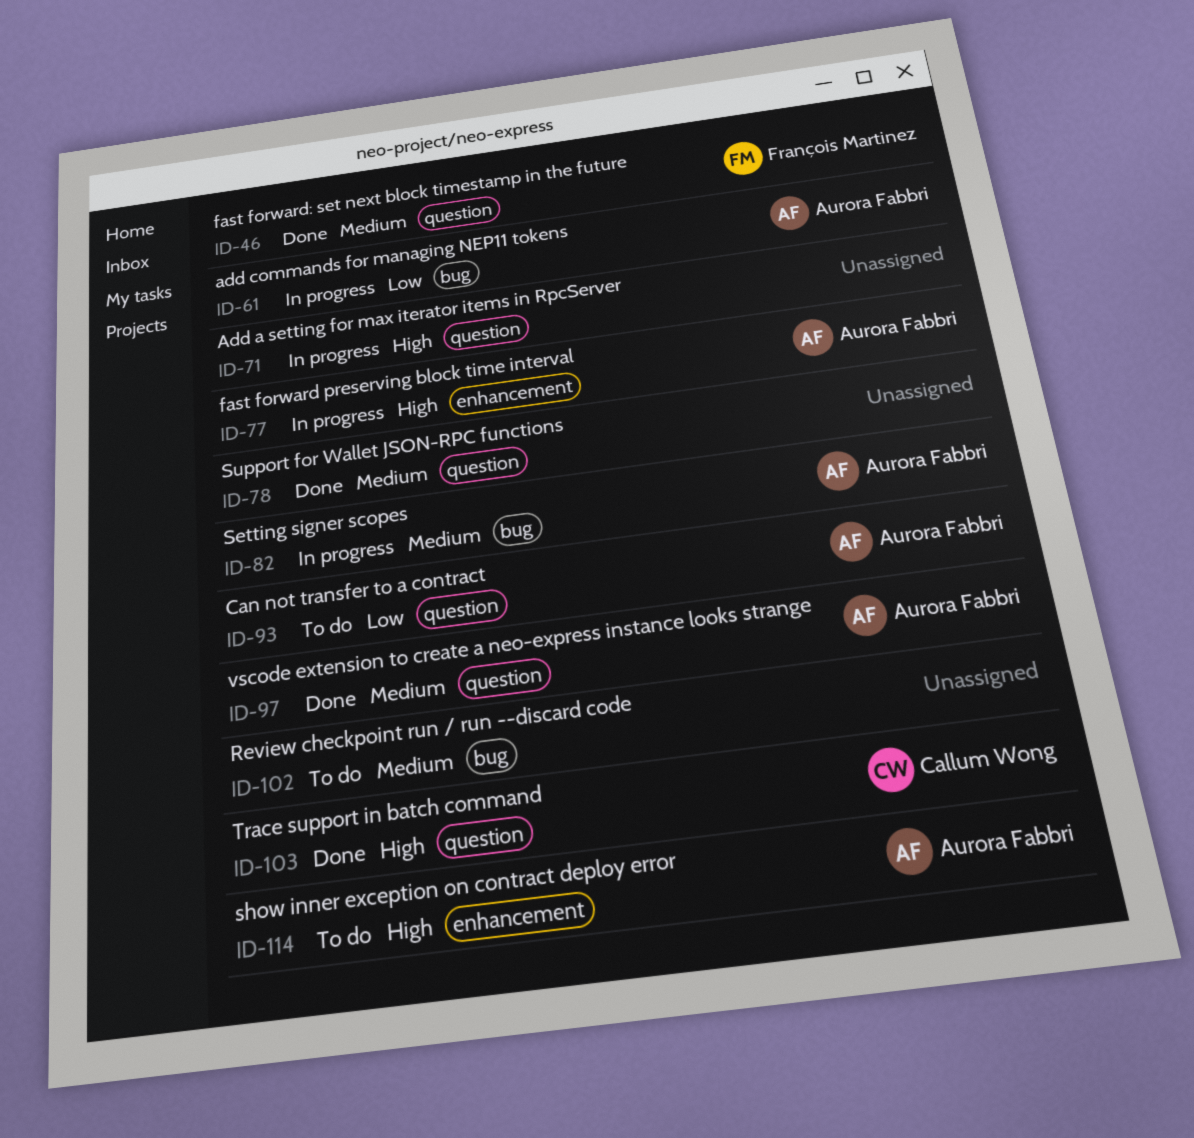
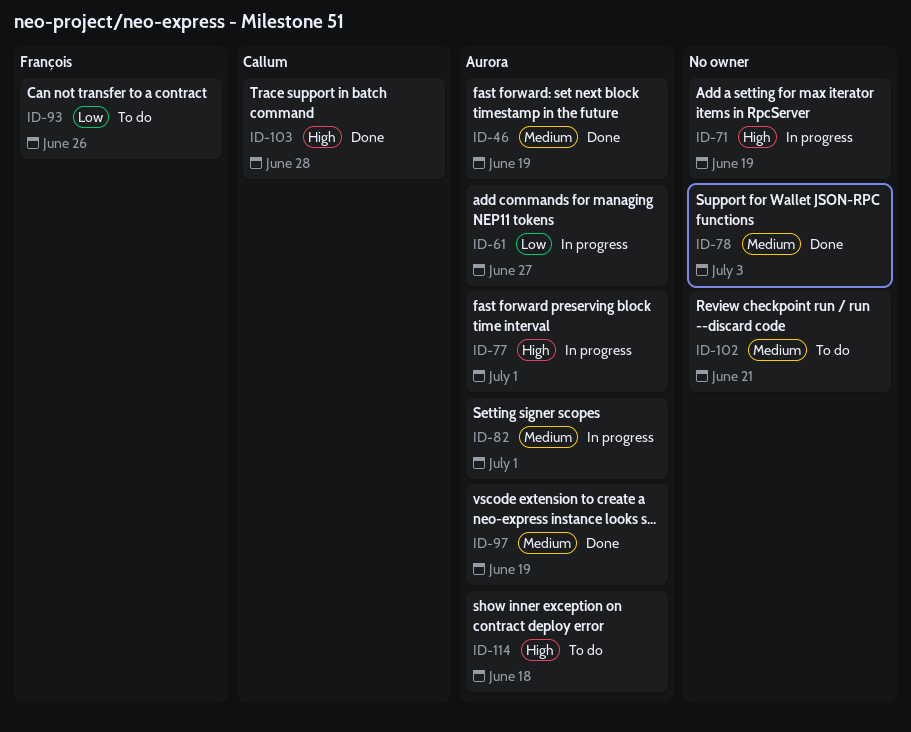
ID-46, owner: François Martinez -> Aurora Fabbri
ID-93, owner: Aurora Fabbri -> François Martinez

